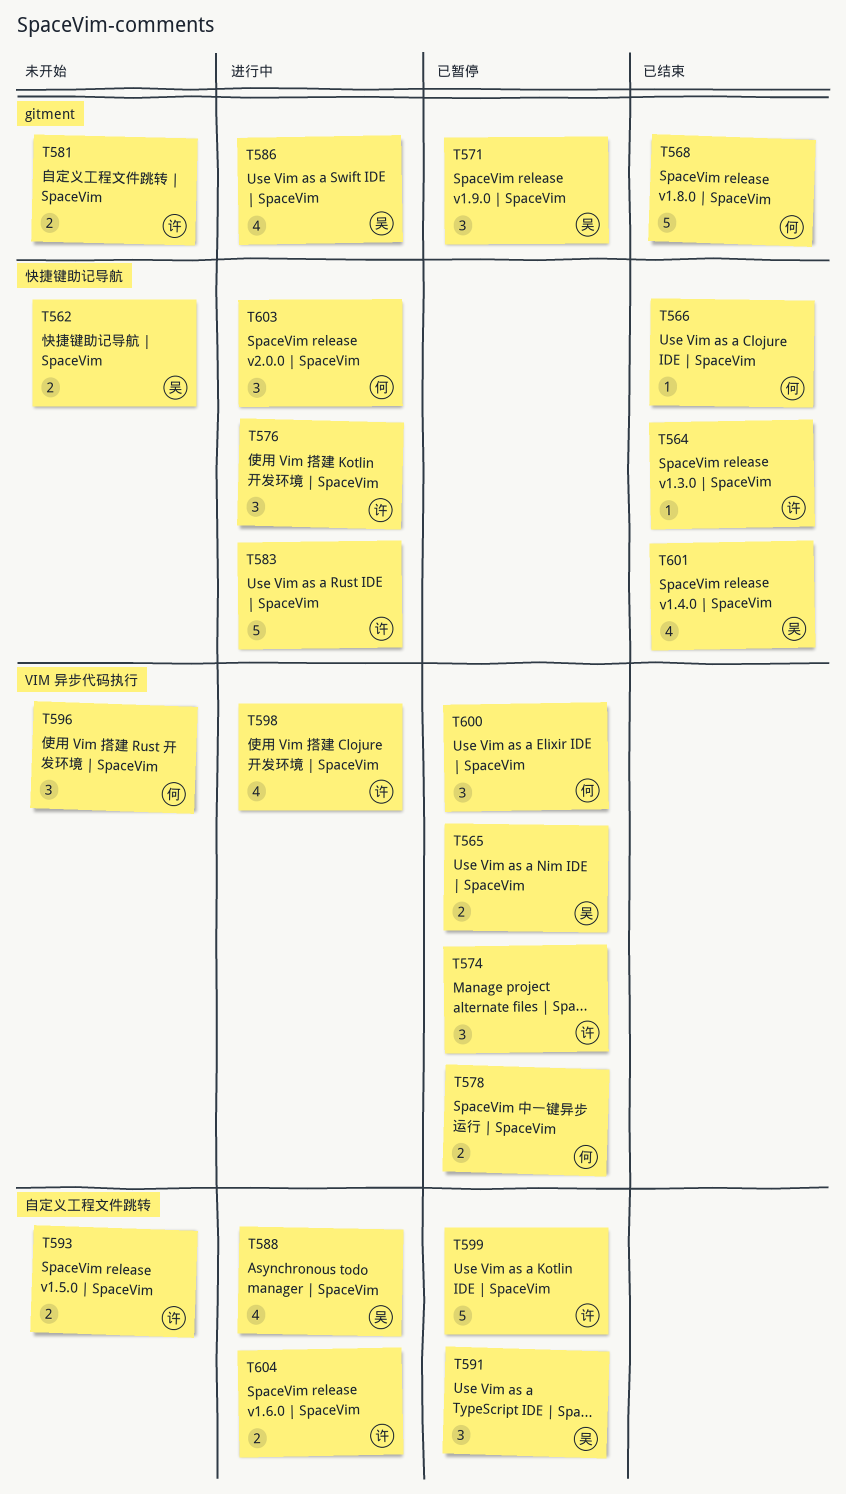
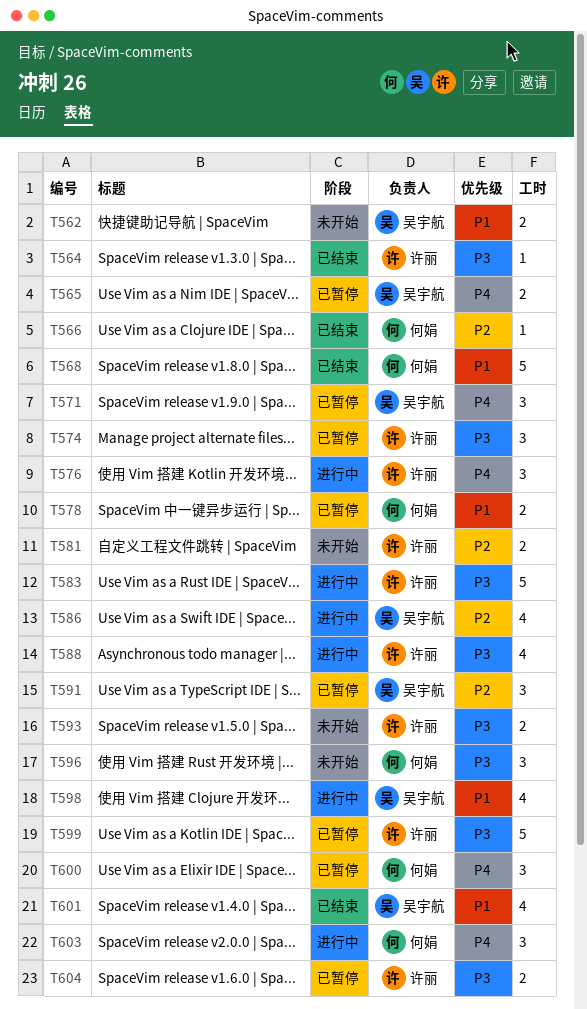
T588, owner: 吴宇航 -> 许丽
T598, owner: 许丽 -> 吴宇航
T604, status: 进行中 -> 已暂停

